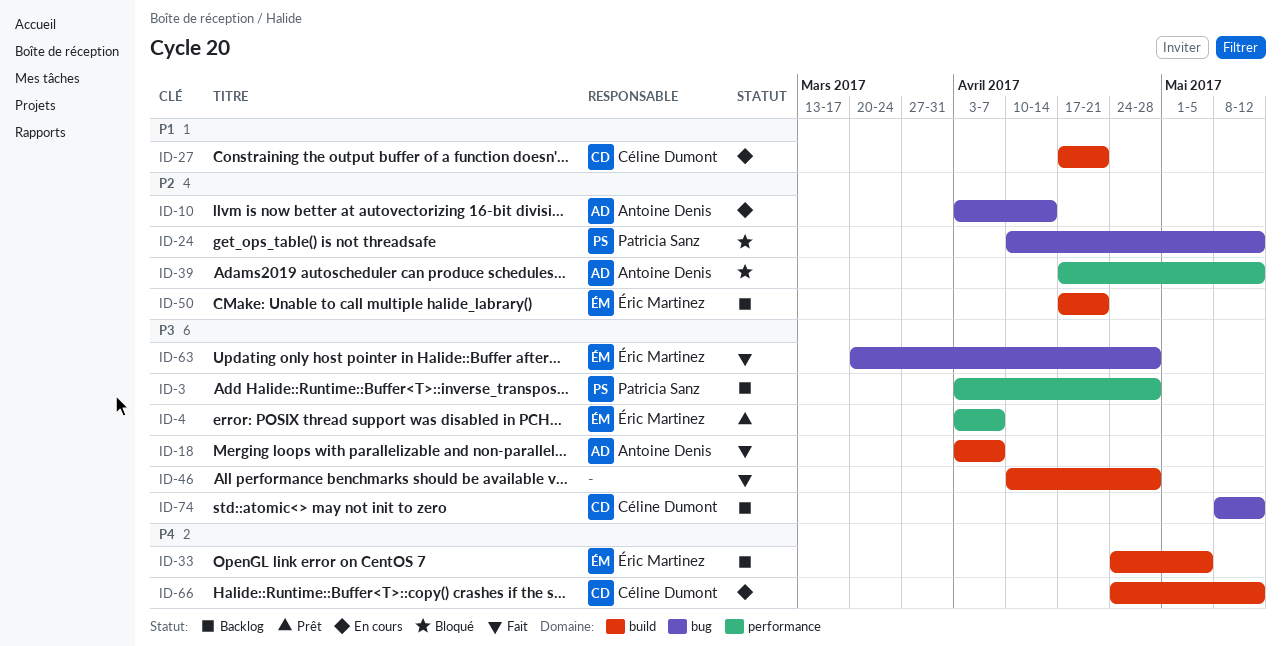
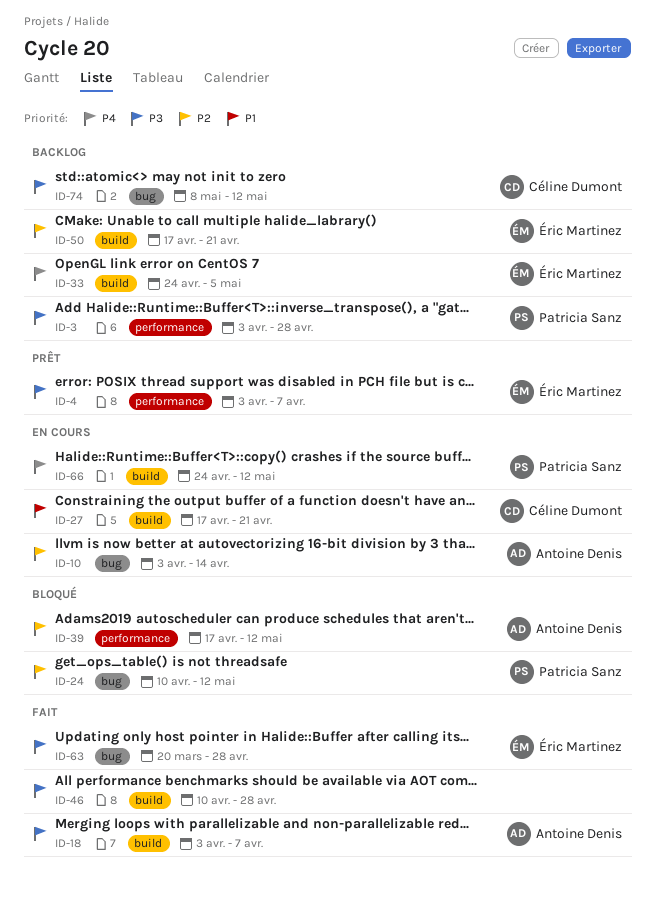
ID-66, owner: Céline Dumont -> Patricia Sanz

